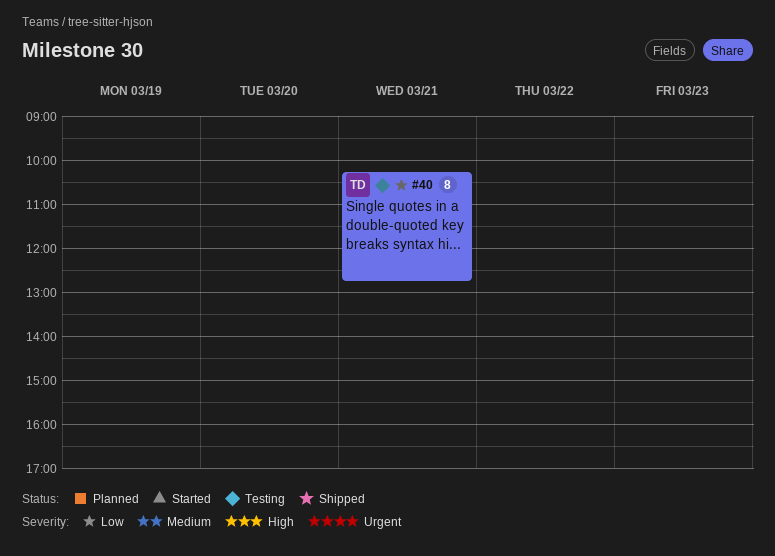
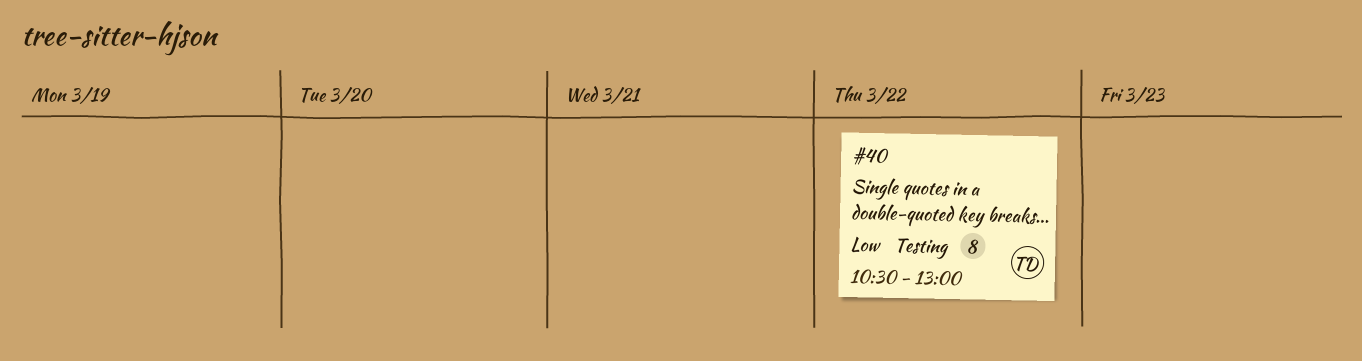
#40, day: Mar 21 -> Mar 22
#40, begins: 10:15 -> 10:30
#40, ends: 12:45 -> 13:00

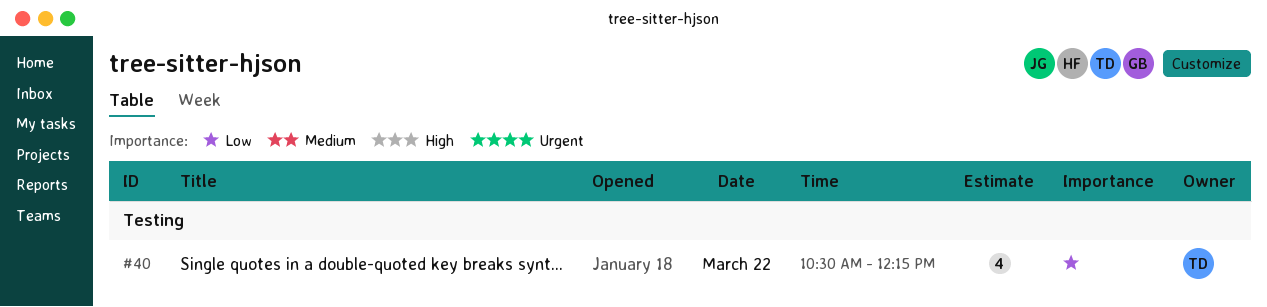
#40, estimate: 8 -> 4
#40, ends: 13:00 -> 12:15

